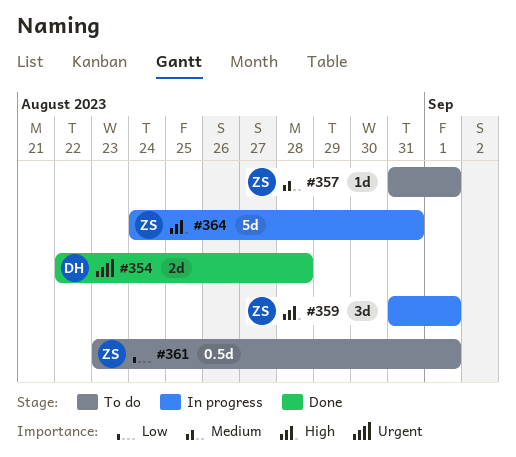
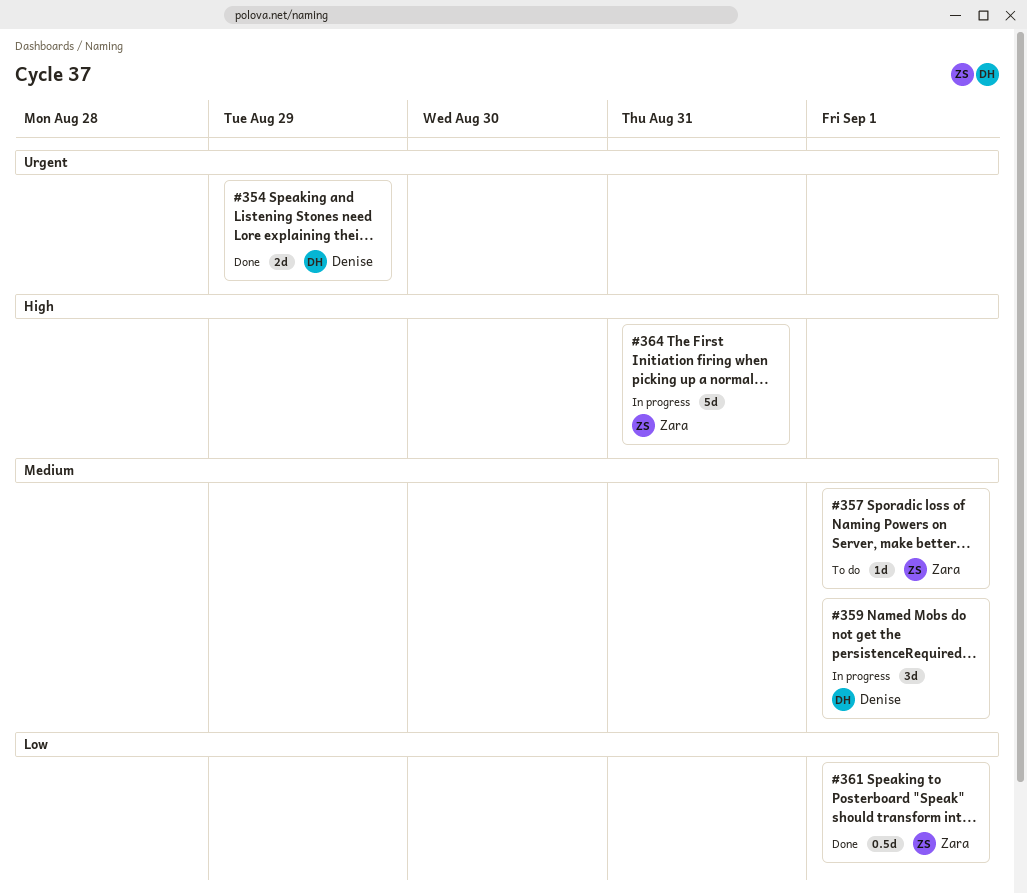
#354, due: Aug 28 -> Aug 29
#359, owner: Zara -> Denise
#359, priority: High -> Medium
#361, status: To do -> Done

